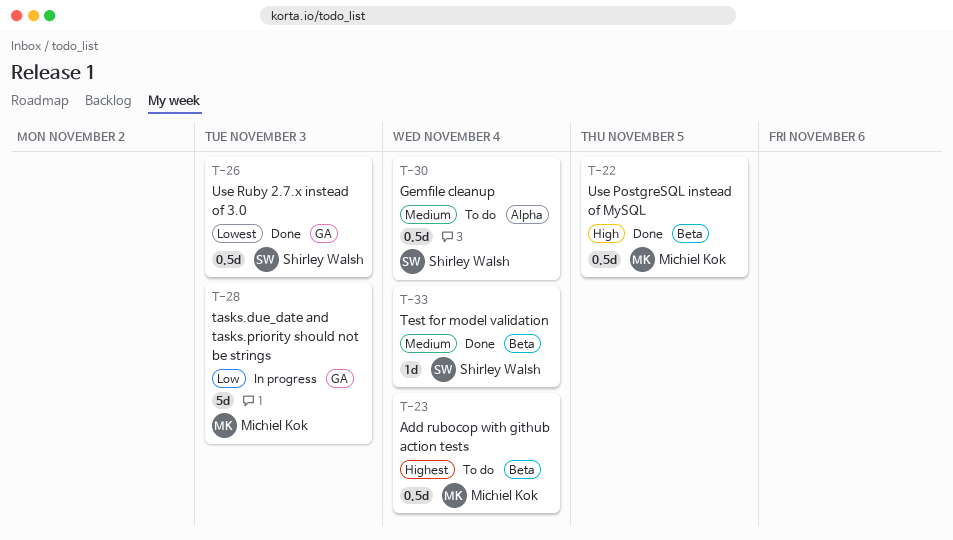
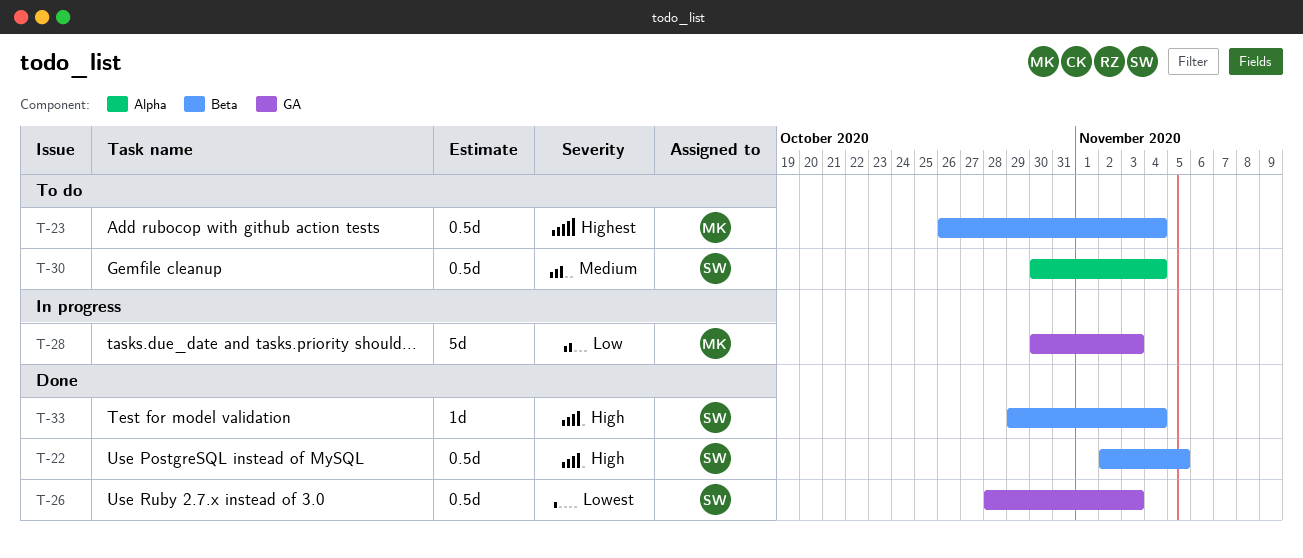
T-22, owner: Michiel Kok -> Shirley Walsh
T-33, priority: Medium -> High

